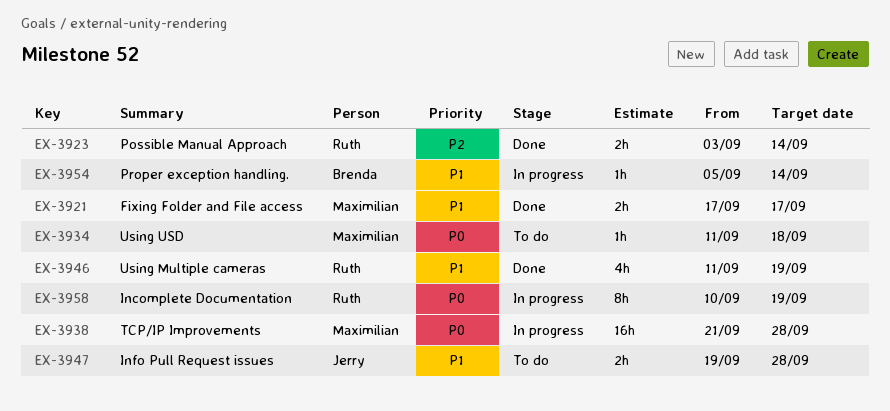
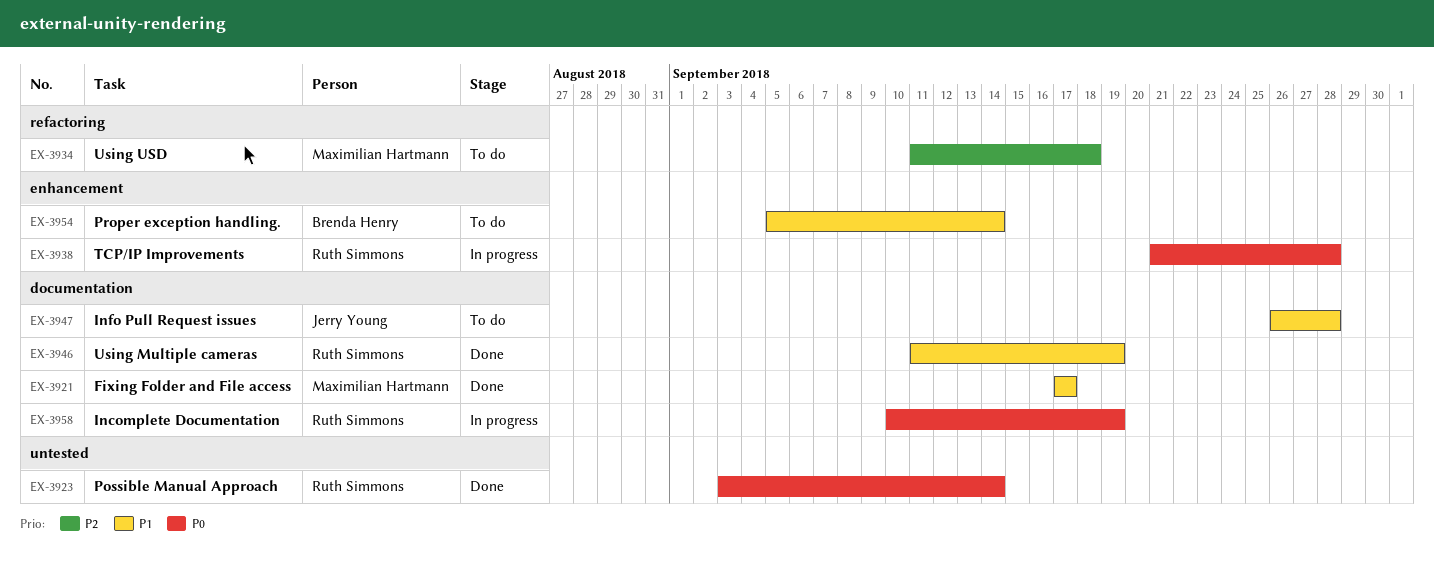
EX-3923, priority: P2 -> P0
EX-3934, priority: P0 -> P2
EX-3938, owner: Maximilian Hartmann -> Ruth Simmons
EX-3947, start: Sep 19 -> Sep 26
EX-3954, status: In progress -> To do

